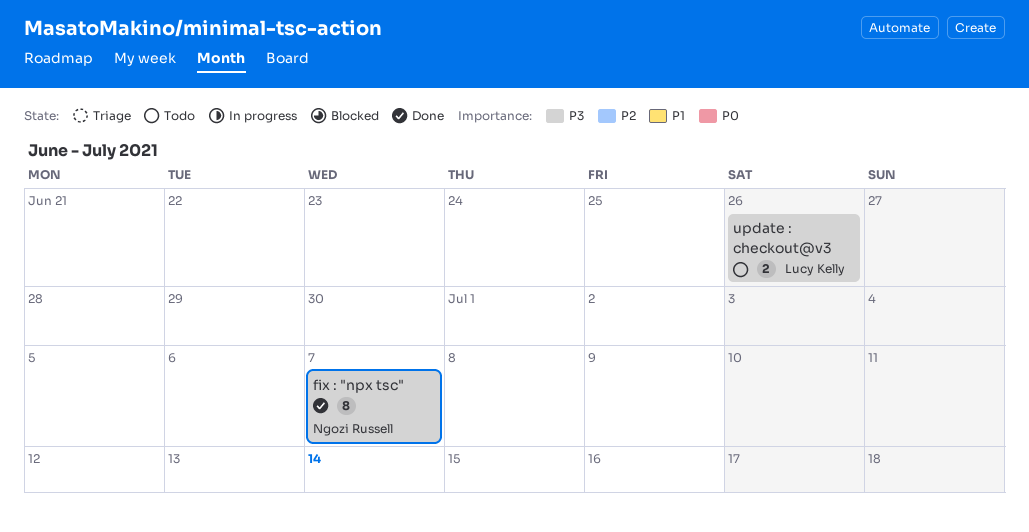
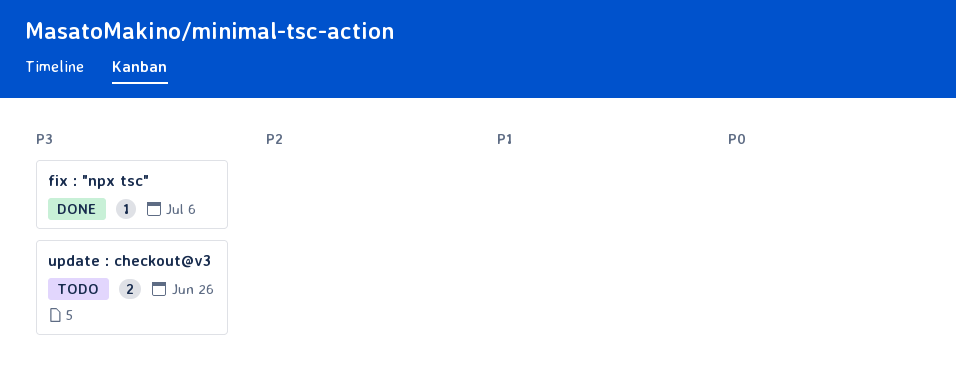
fix : "npx tsc", estimate: 8 -> 1
fix : "npx tsc", due: Jul 7 -> Jul 6

